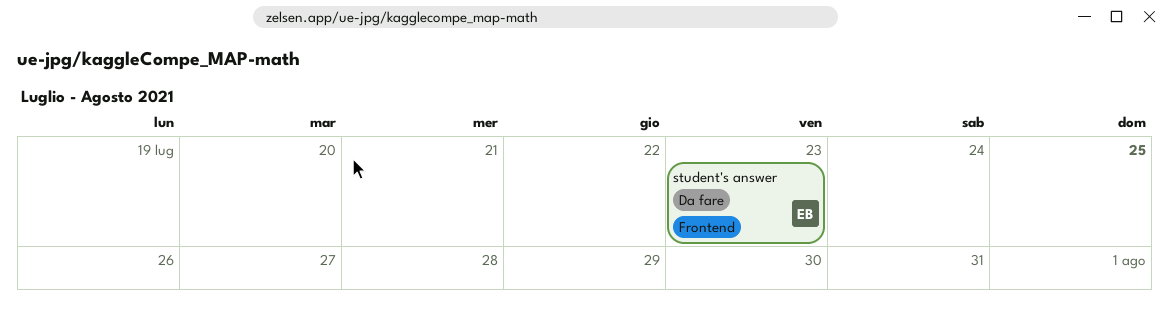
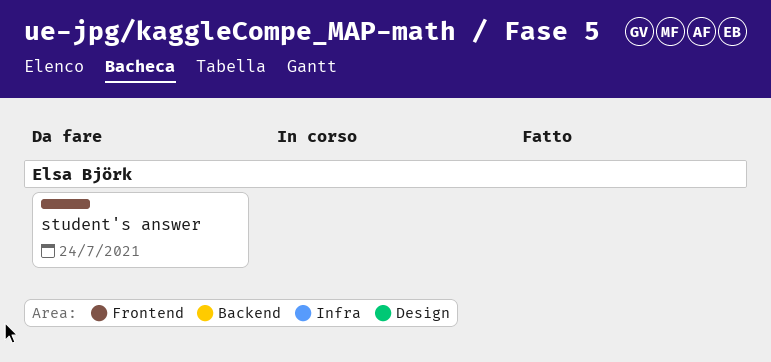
student's answer, due: Jul 23 -> Jul 24

